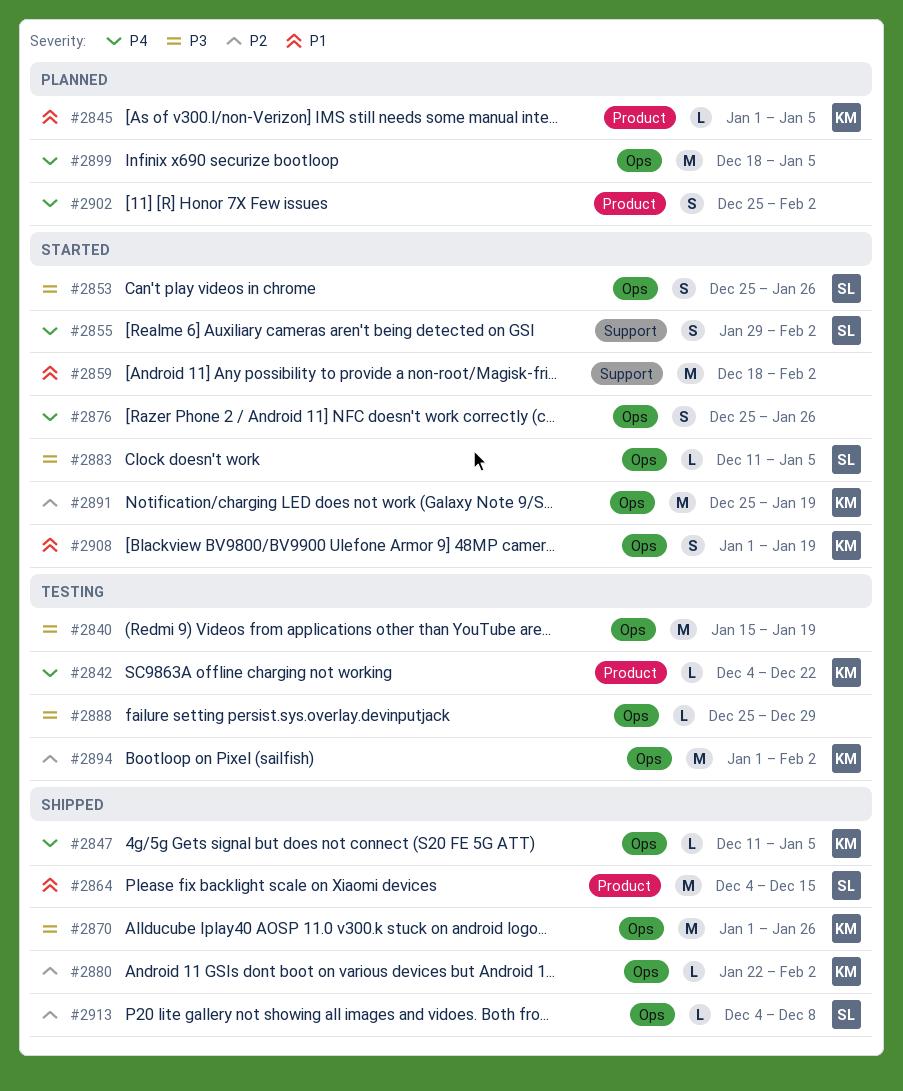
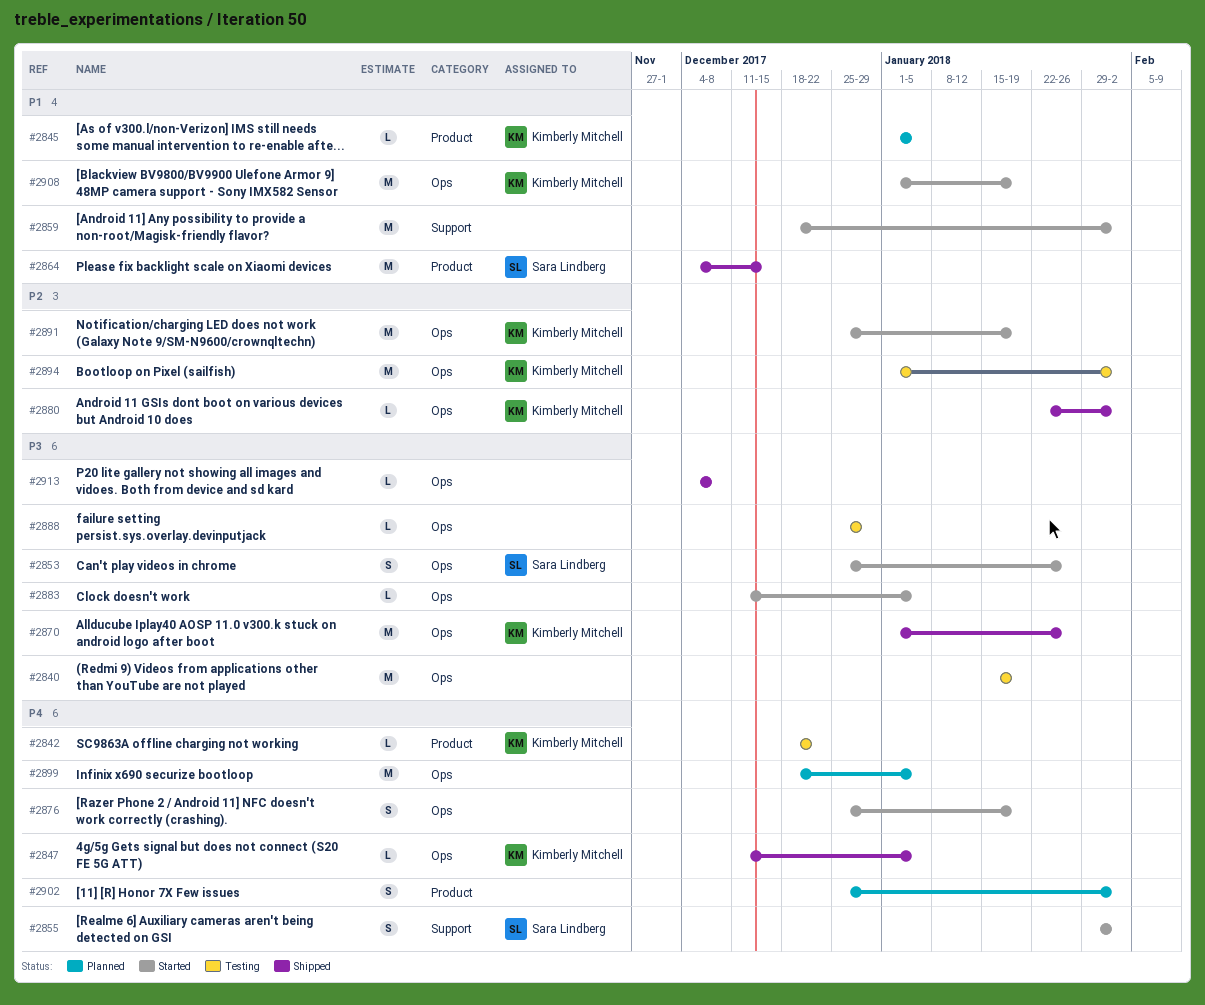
#2842, start: Dec 4 -> Dec 18
#2876, due: Jan 26 -> Jan 19
#2883, owner: Sara Lindberg -> none
#2908, estimate: S -> M
#2913, owner: Sara Lindberg -> none
#2913, priority: P2 -> P3

